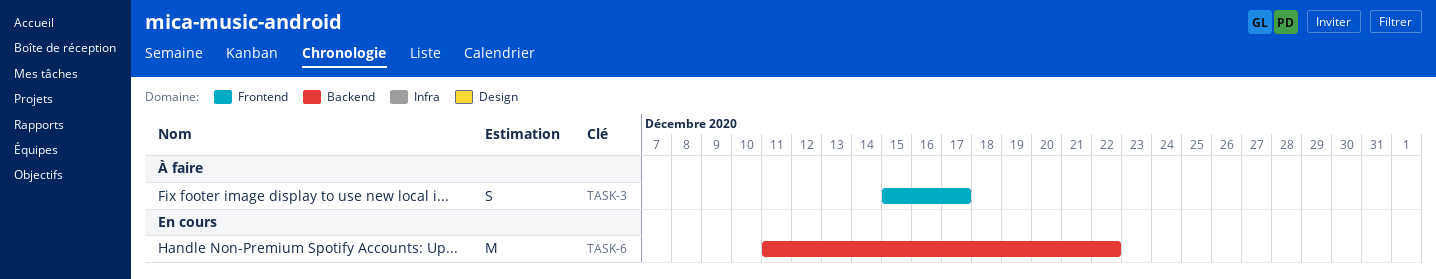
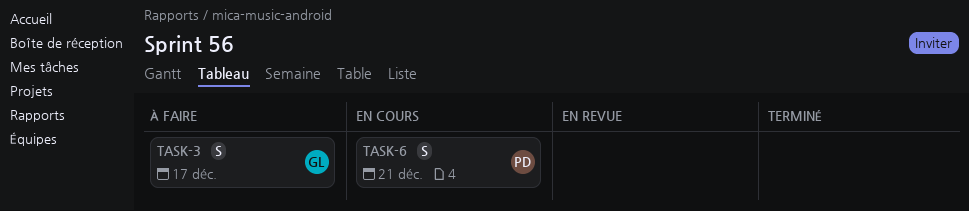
TASK-6, estimate: M -> S
TASK-6, due: Dec 22 -> Dec 21

